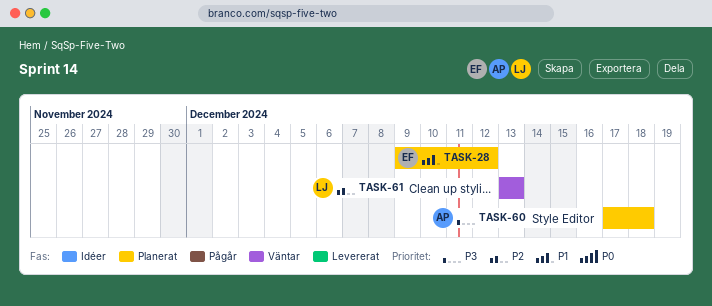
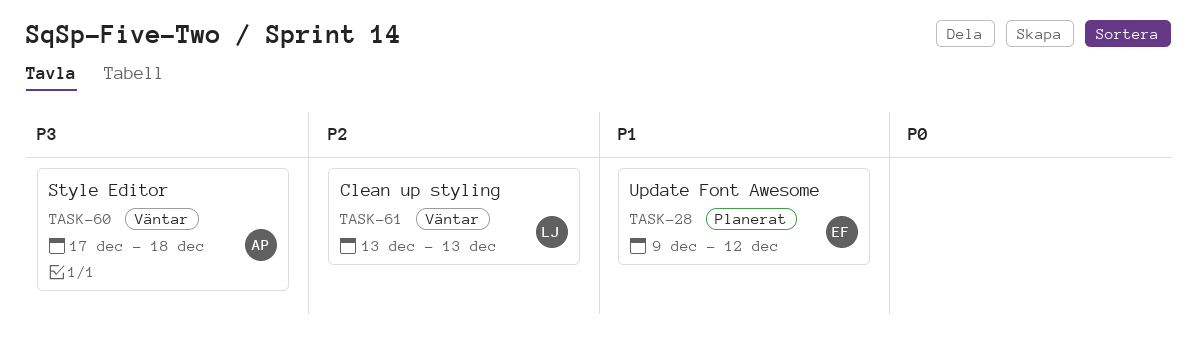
TASK-60, status: Planerat -> Väntar

